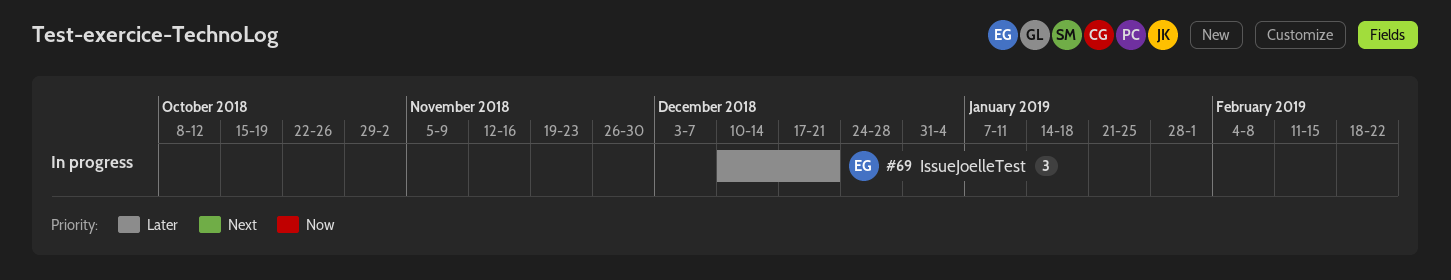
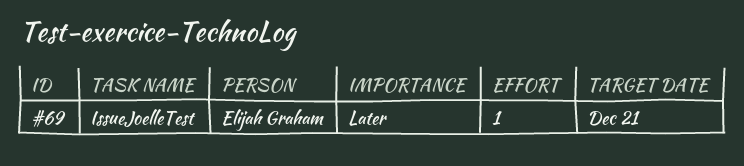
#69, estimate: 3 -> 1

